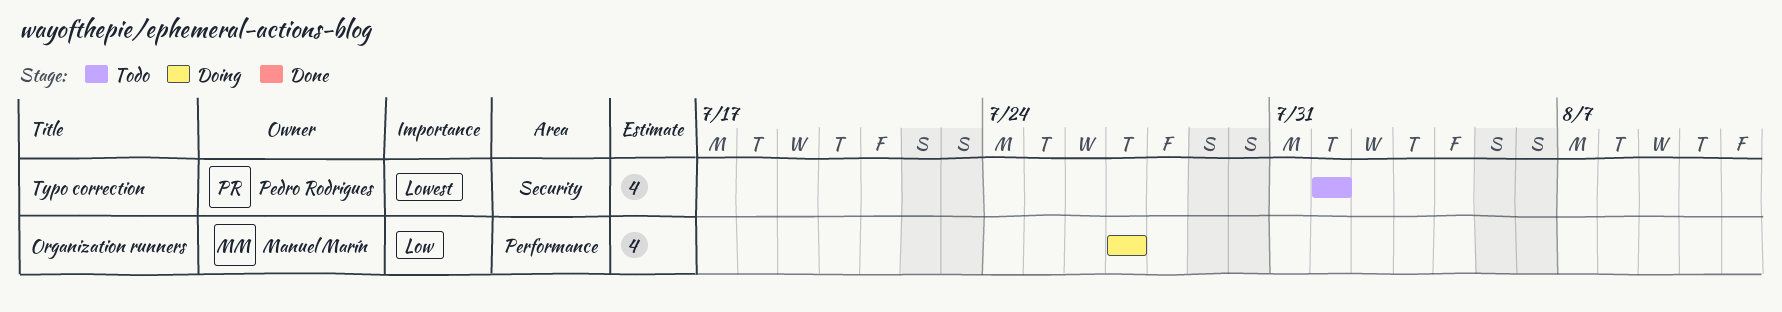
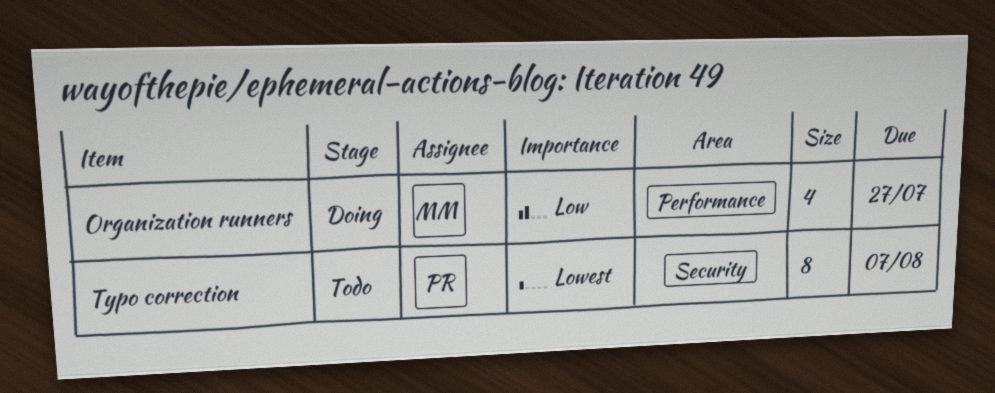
Typo correction, estimate: 4 -> 8
Typo correction, due: Aug 1 -> Aug 7

